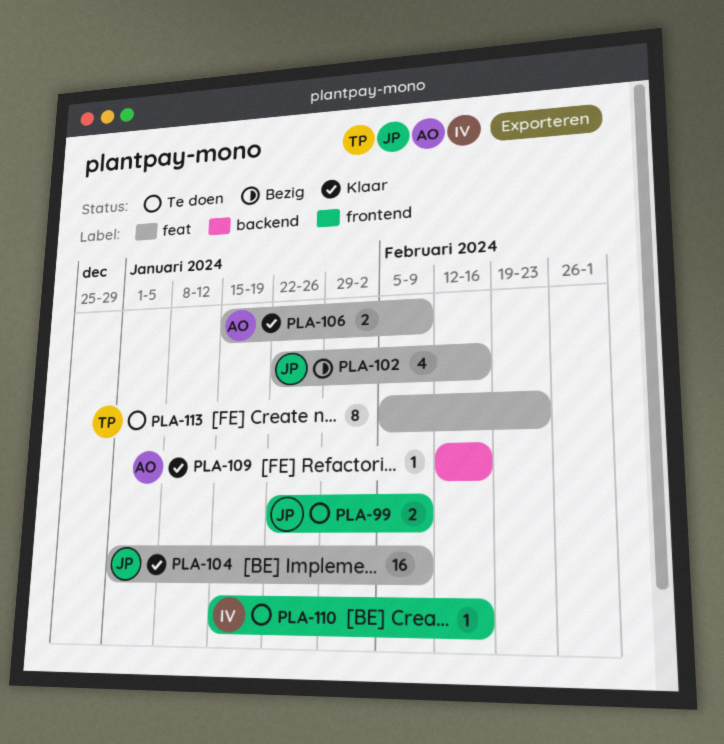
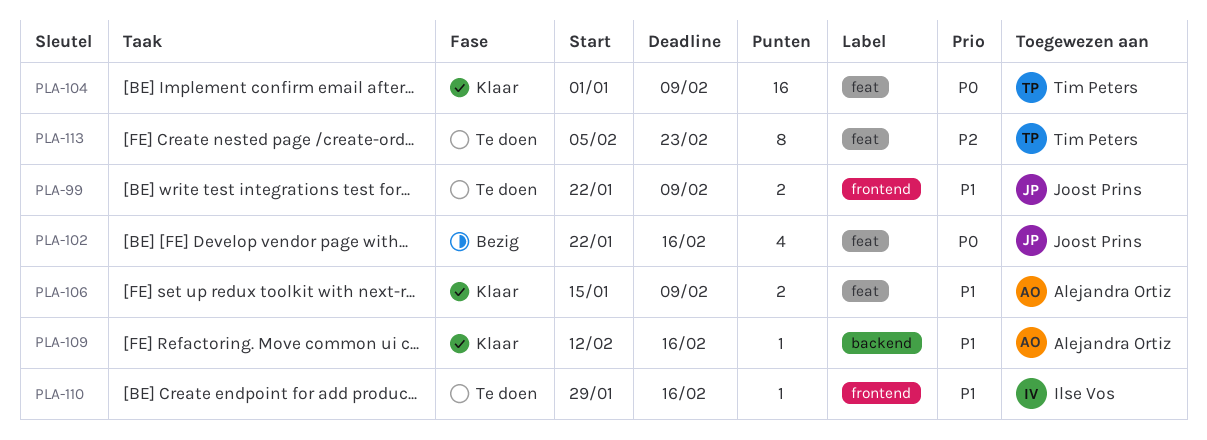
PLA-104, owner: Joost Prins -> Tim Peters
PLA-110, start: Jan 15 -> Jan 29

